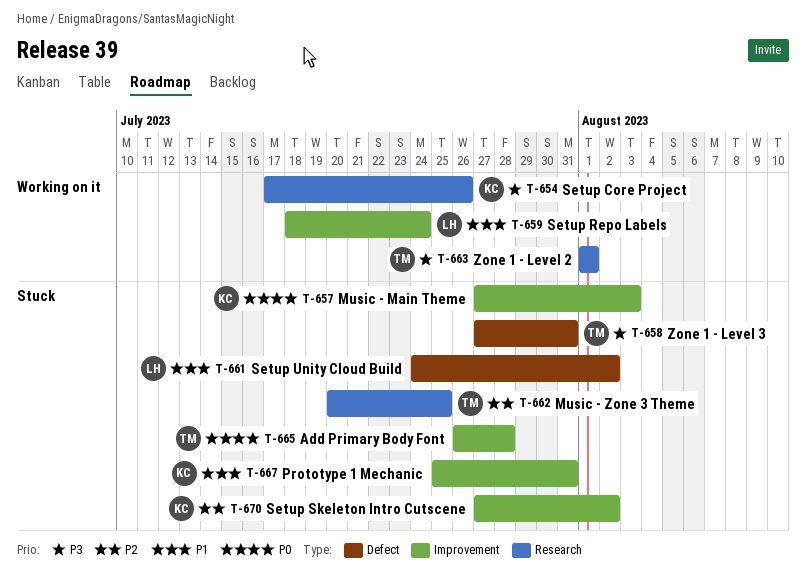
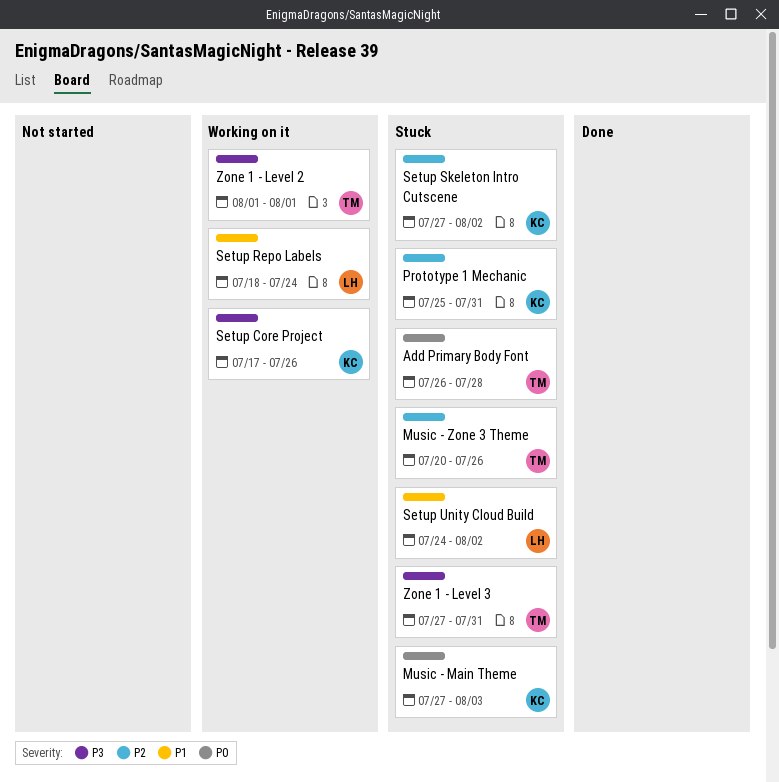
Music - Zone 3 Theme, due: Jul 25 -> Jul 26
Prototype 1 Mechanic, priority: P1 -> P2

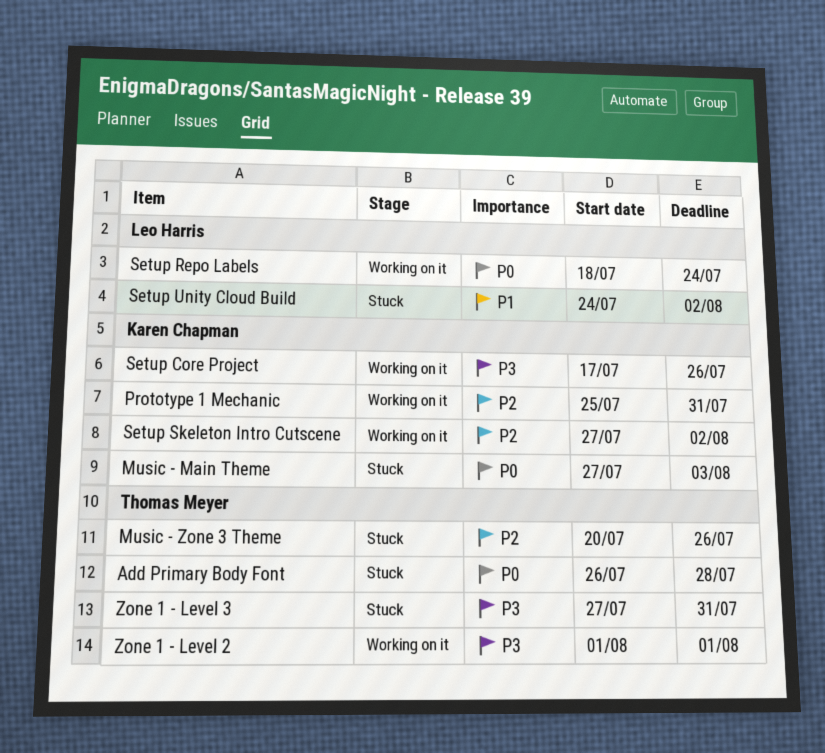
Prototype 1 Mechanic, status: Stuck -> Working on it
Setup Repo Labels, priority: P1 -> P0
Setup Skeleton Intro Cutscene, status: Stuck -> Working on it

